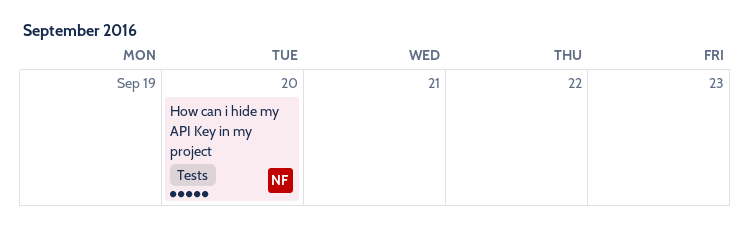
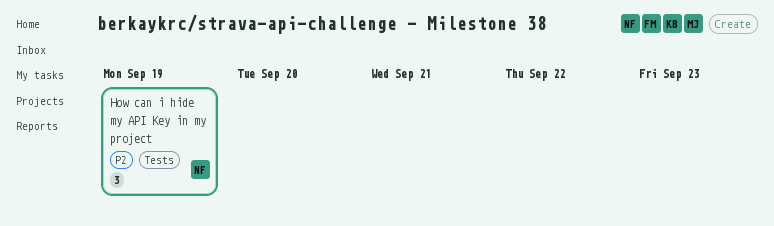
How can i hide my API Key in my project, estimate: 5 -> 3
How can i hide my API Key in my project, due: Sep 20 -> Sep 19

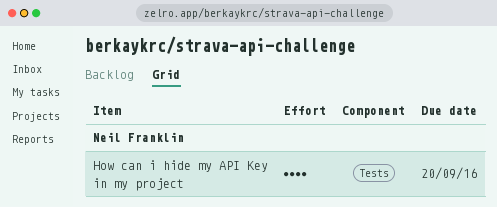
How can i hide my API Key in my project, estimate: 3 -> 4
How can i hide my API Key in my project, due: Sep 19 -> Sep 20

